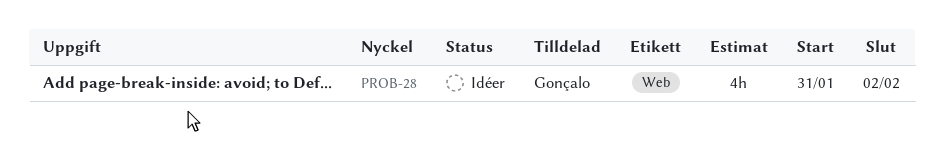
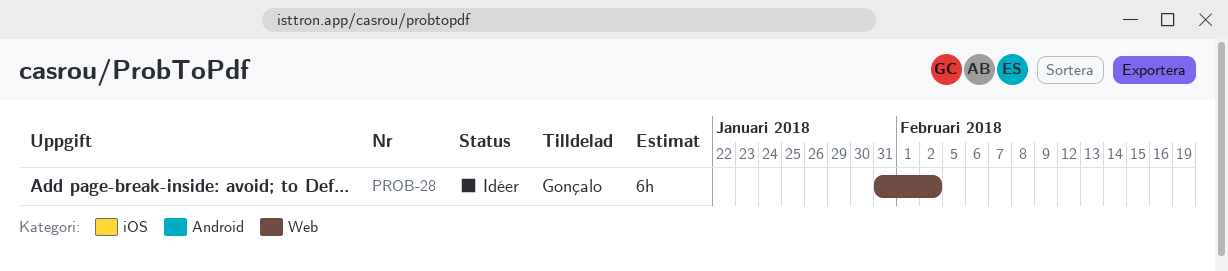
PROB-28, estimate: 4h -> 6h

